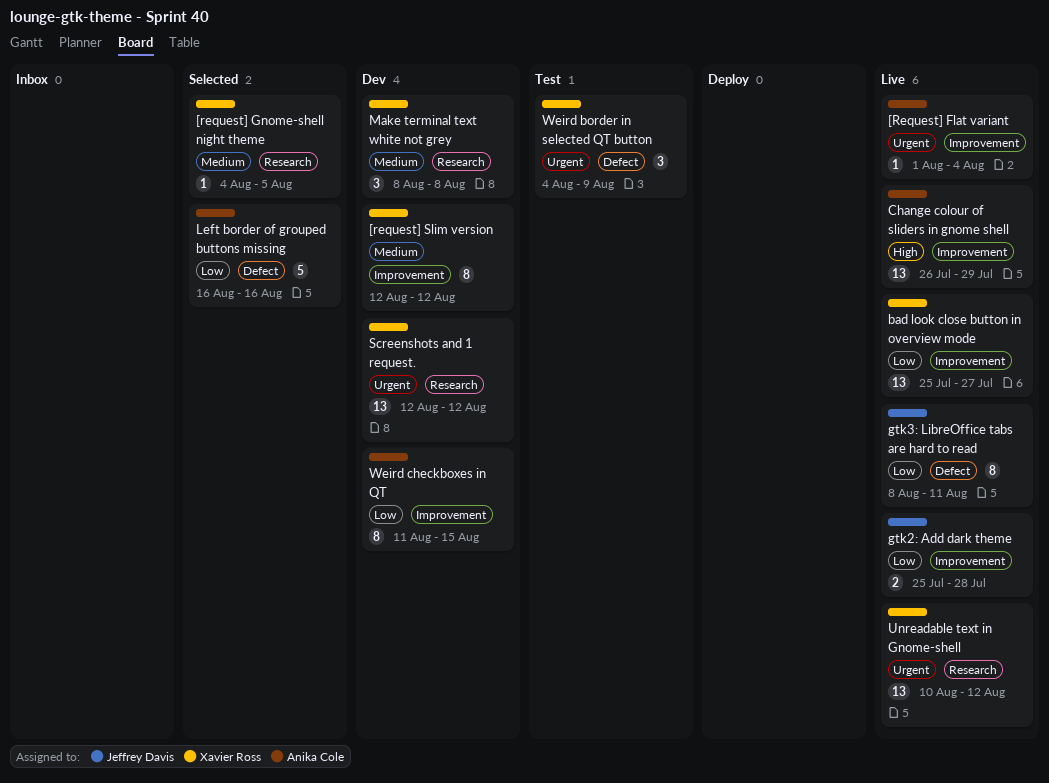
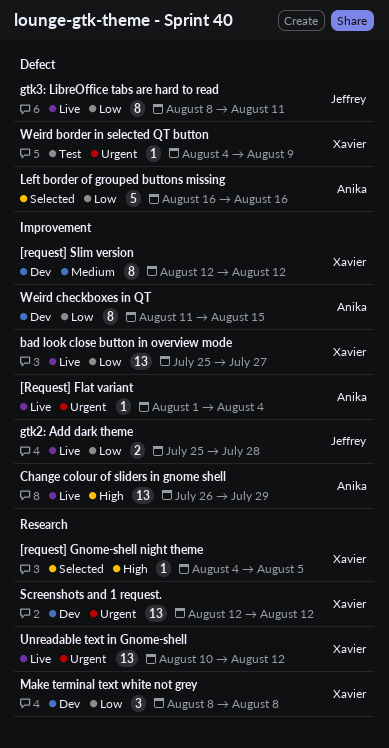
[request] Gnome-shell night theme, priority: Medium -> High
Make terminal text white not grey, priority: Medium -> Low
Weird border in selected QT button, estimate: 3 -> 1

